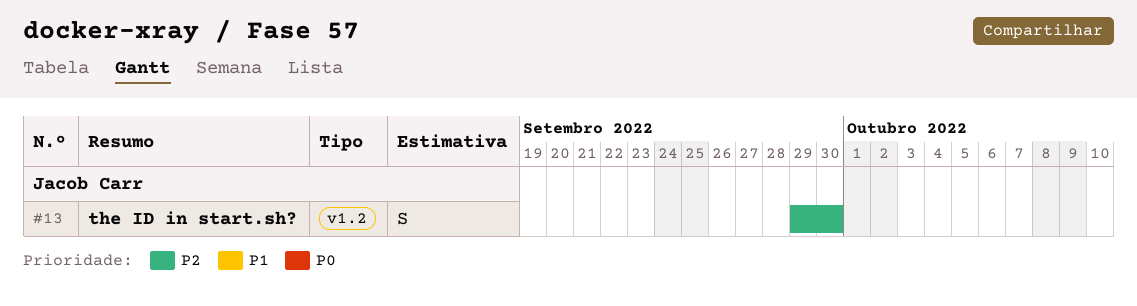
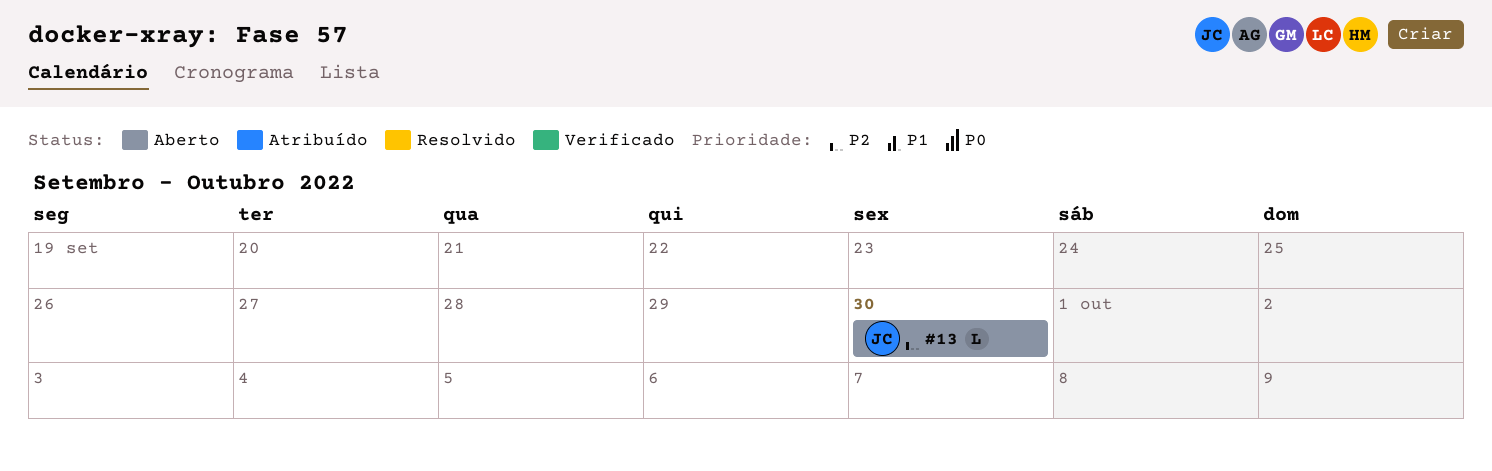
#13, estimate: S -> L
#13, start: Sep 29 -> Sep 30

